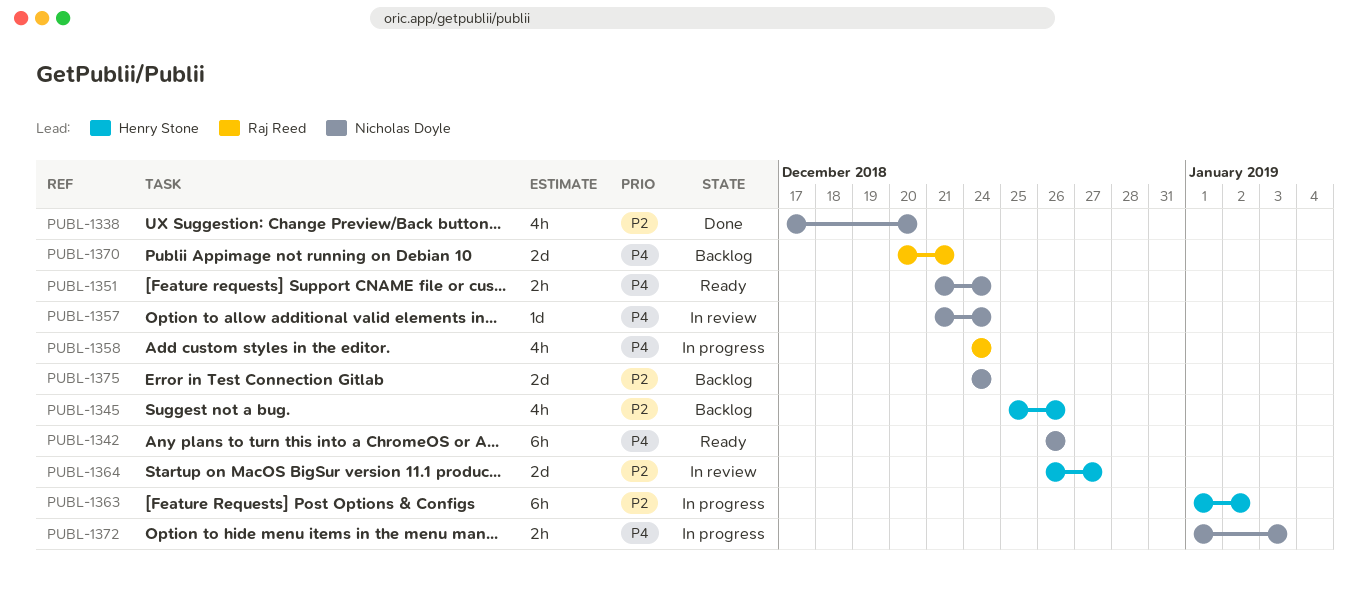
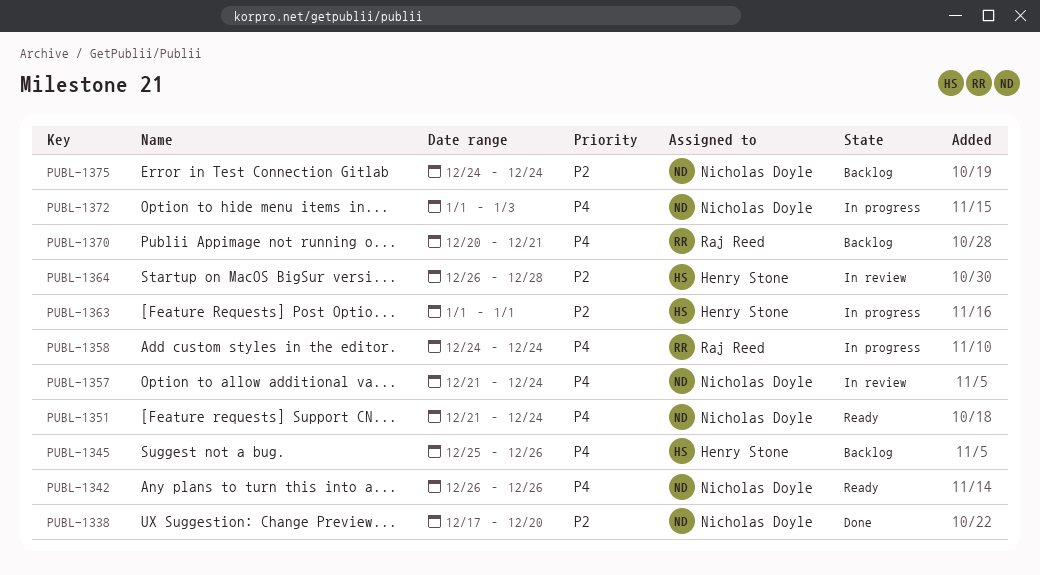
PUBL-1345, priority: P2 -> P4
PUBL-1363, due: Jan 2 -> Jan 1
PUBL-1364, due: Dec 27 -> Dec 28

